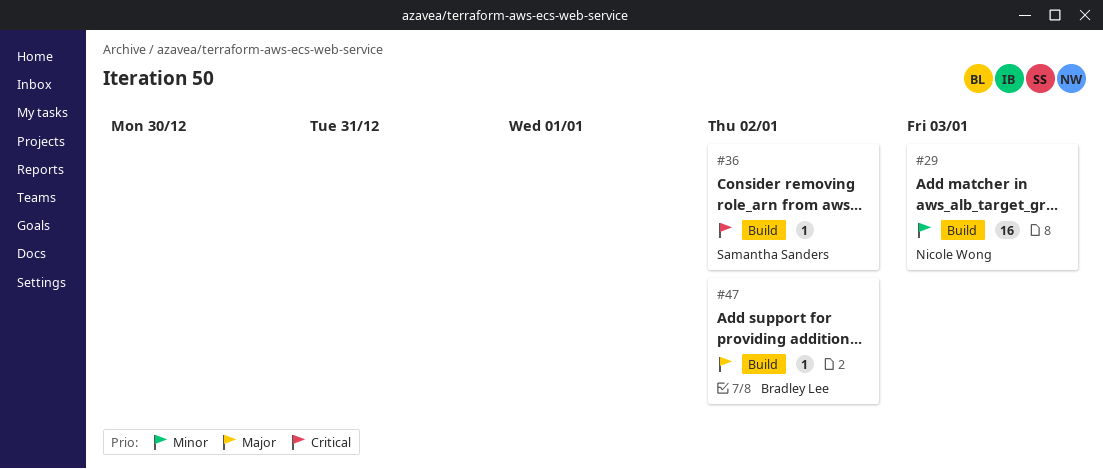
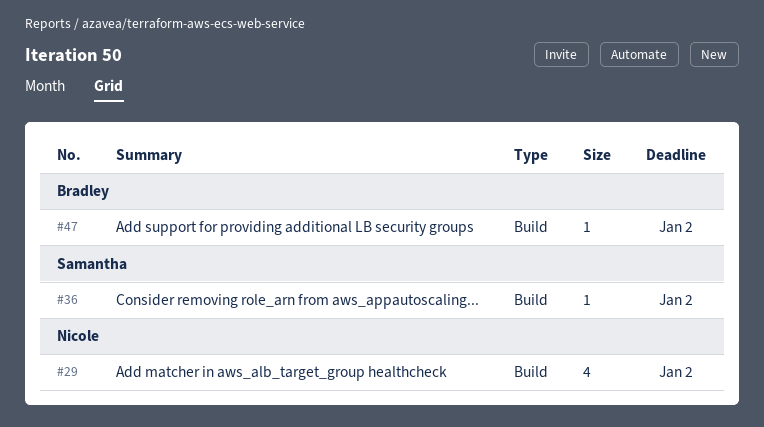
#29, estimate: 16 -> 4
#29, due: Jan 3 -> Jan 2

